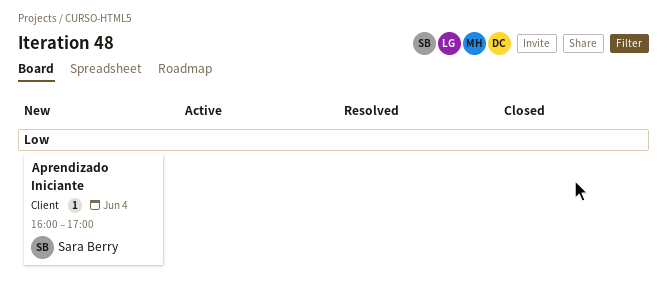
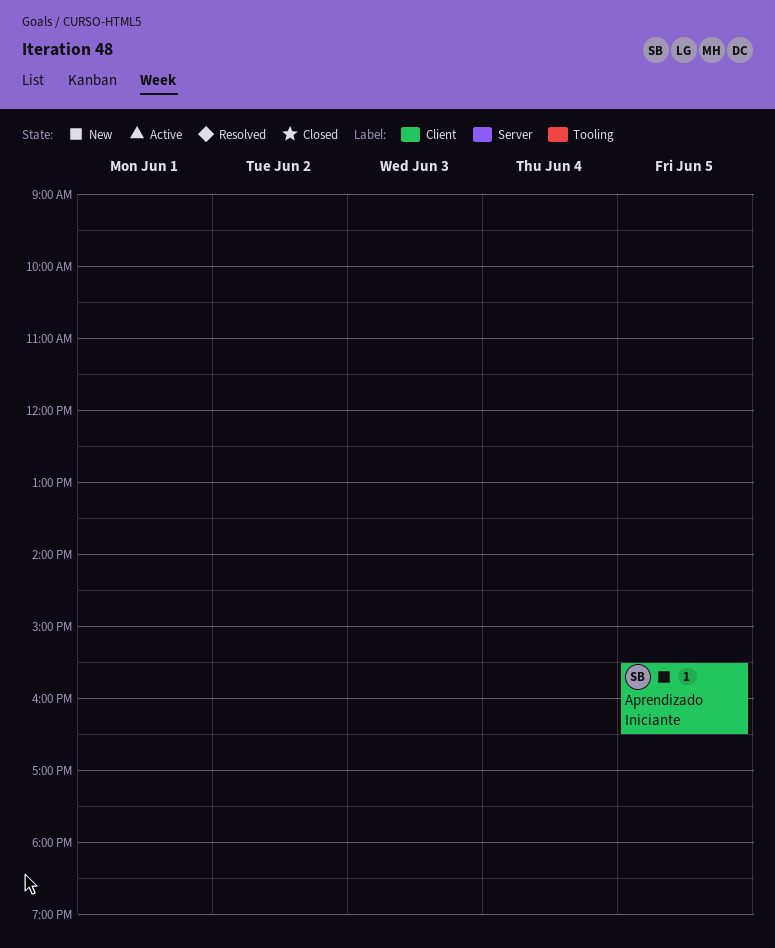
Aprendizado Iniciante, day: Jun 4 -> Jun 5
Aprendizado Iniciante, begins: 16:00 -> 15:30
Aprendizado Iniciante, ends: 17:00 -> 16:30

